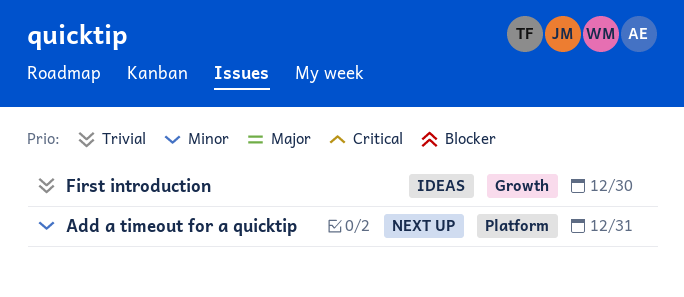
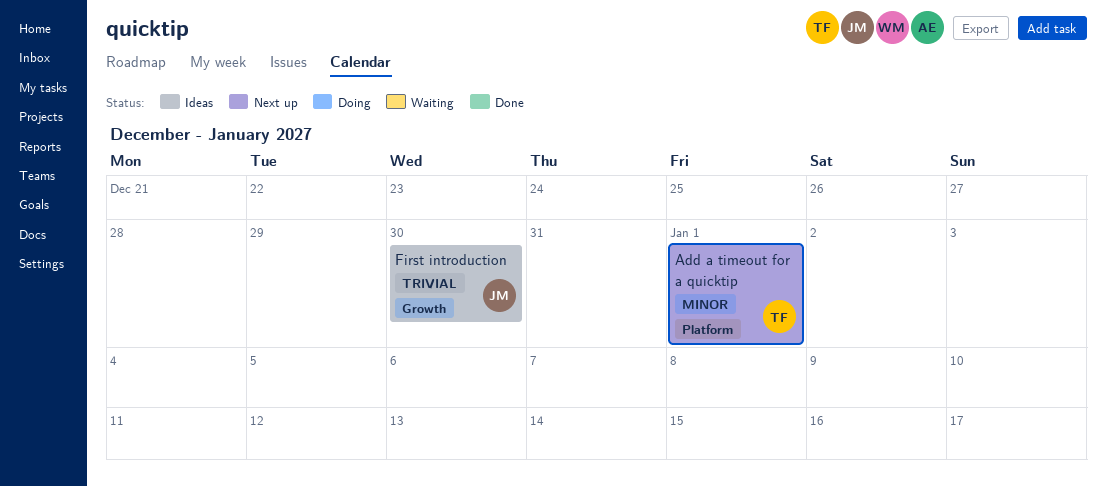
Add a timeout for a quicktip, due: Dec 31 -> Jan 1

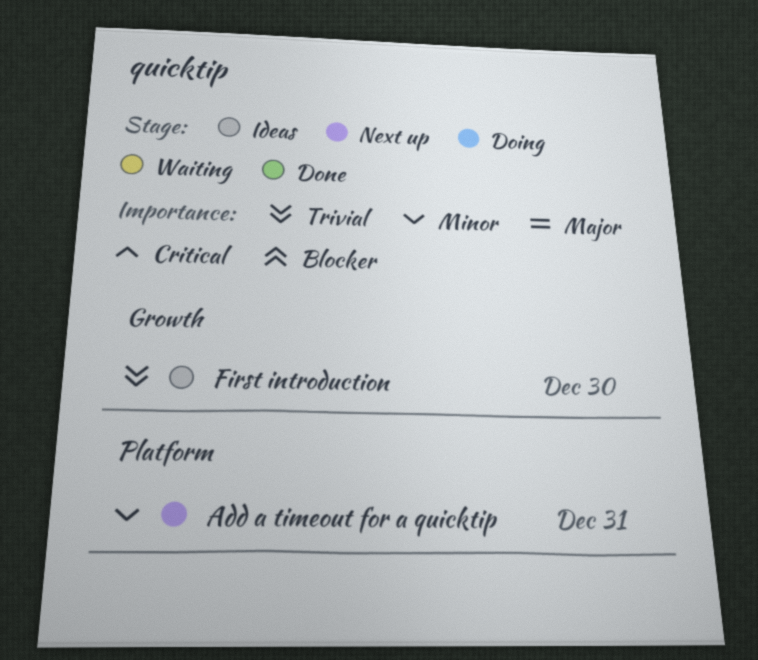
Add a timeout for a quicktip, due: Jan 1 -> Dec 31

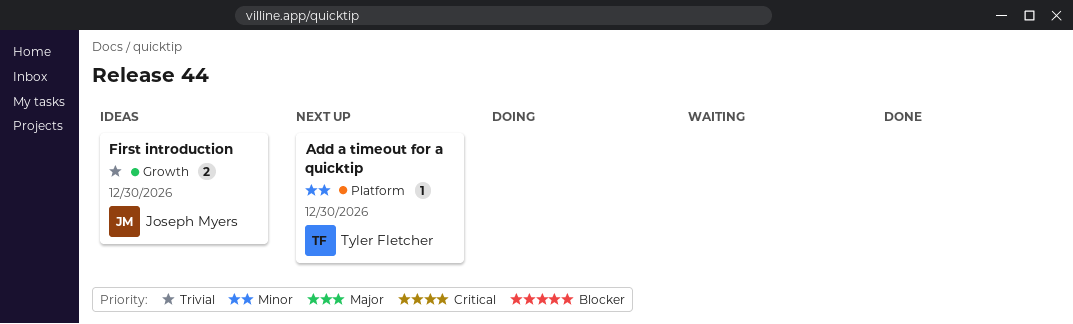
Add a timeout for a quicktip, due: Dec 31 -> Dec 30

